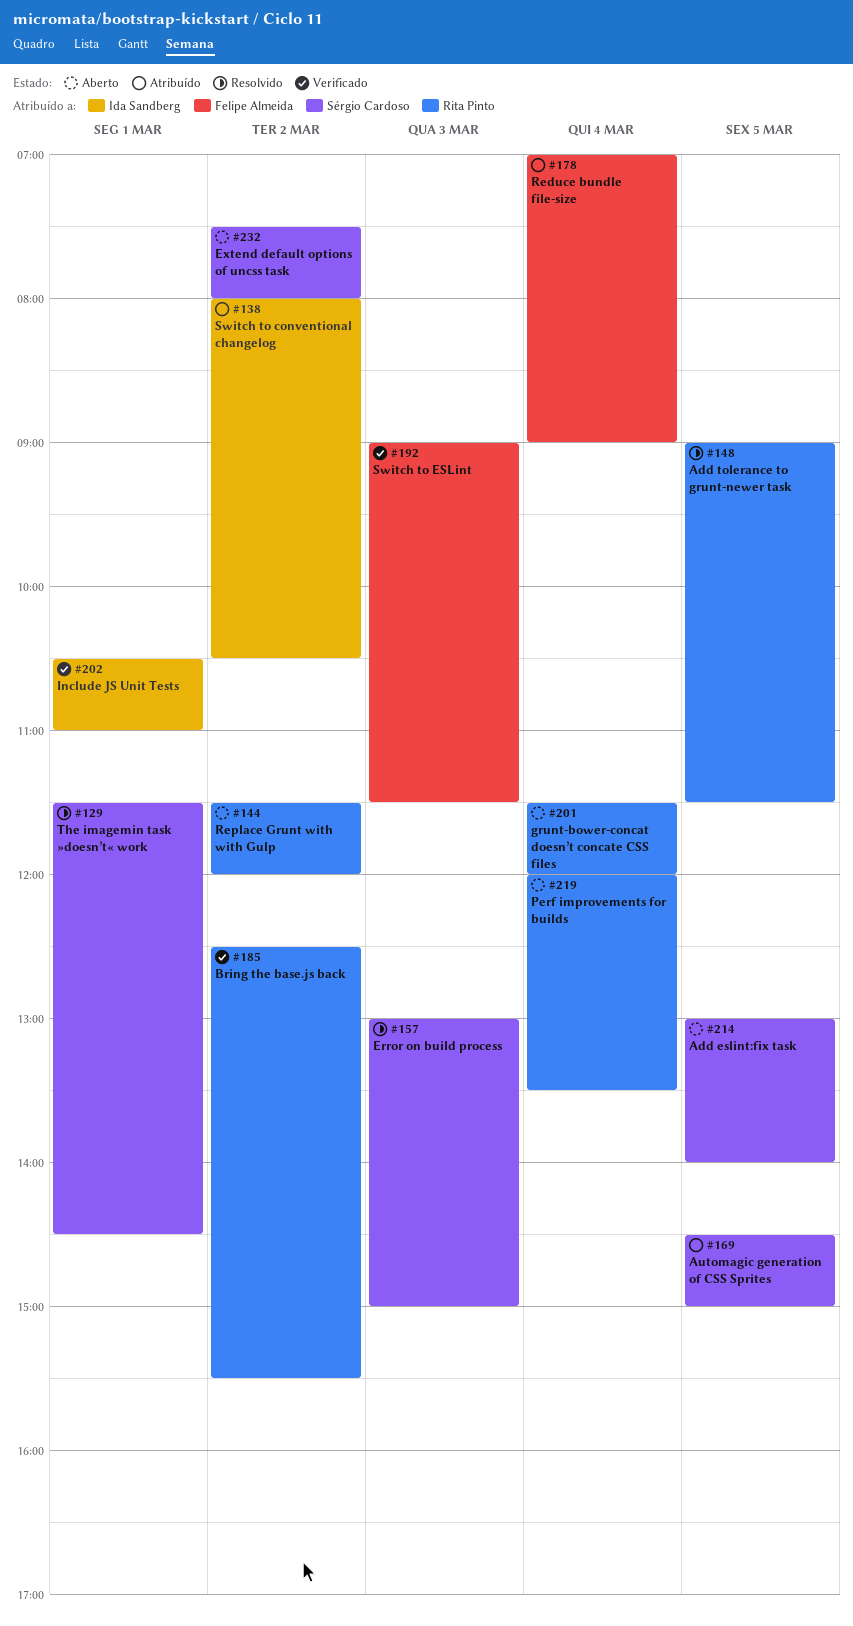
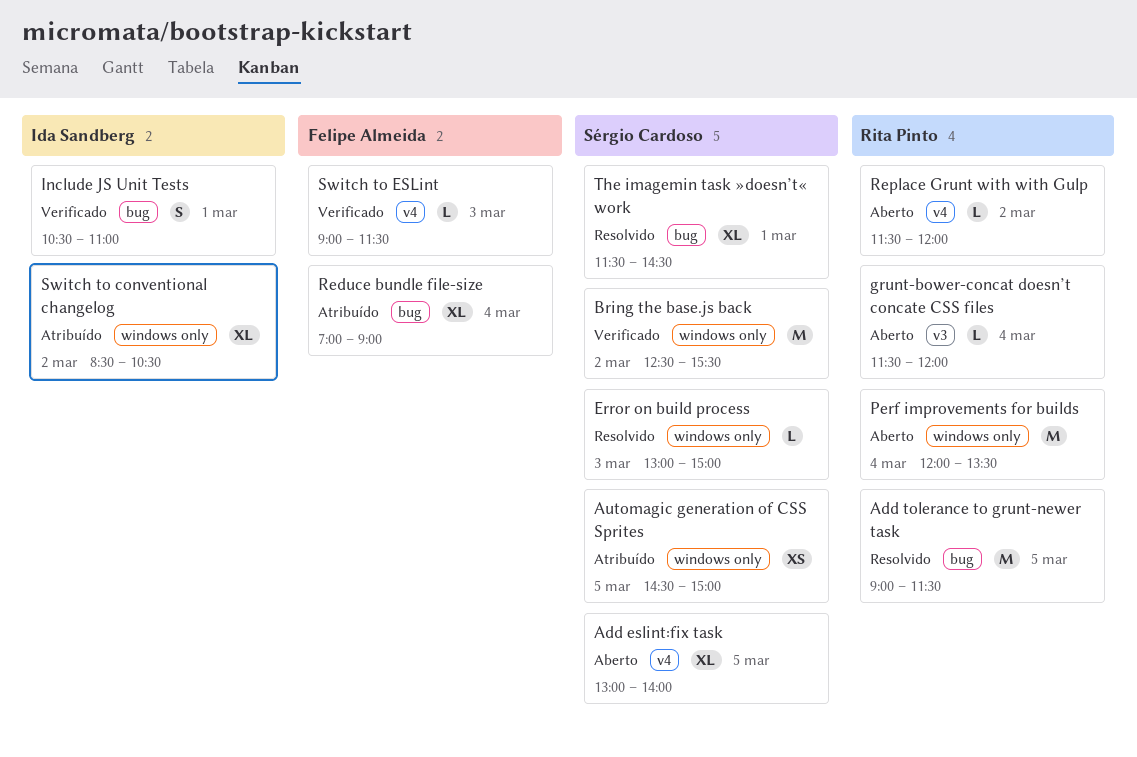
Bring the base.js back, owner: Rita Pinto -> Sérgio Cardoso
Extend default options of uncss task: present -> none
Switch to conventional changelog, begins: 08:00 -> 08:30

